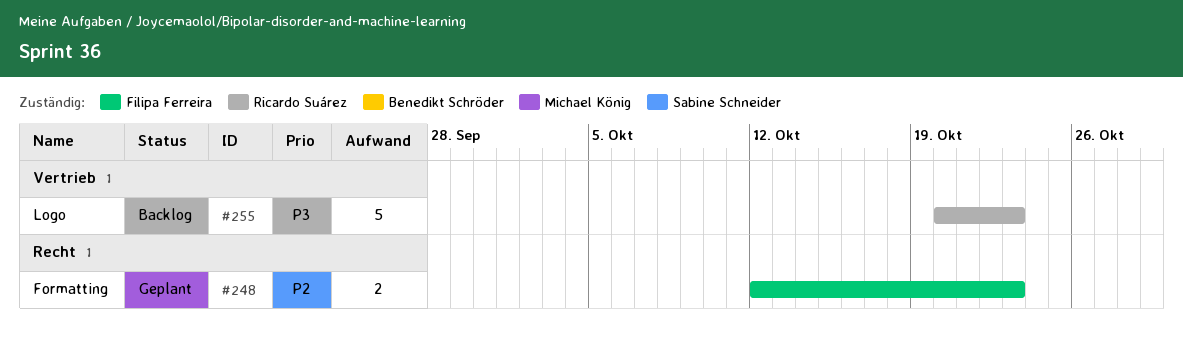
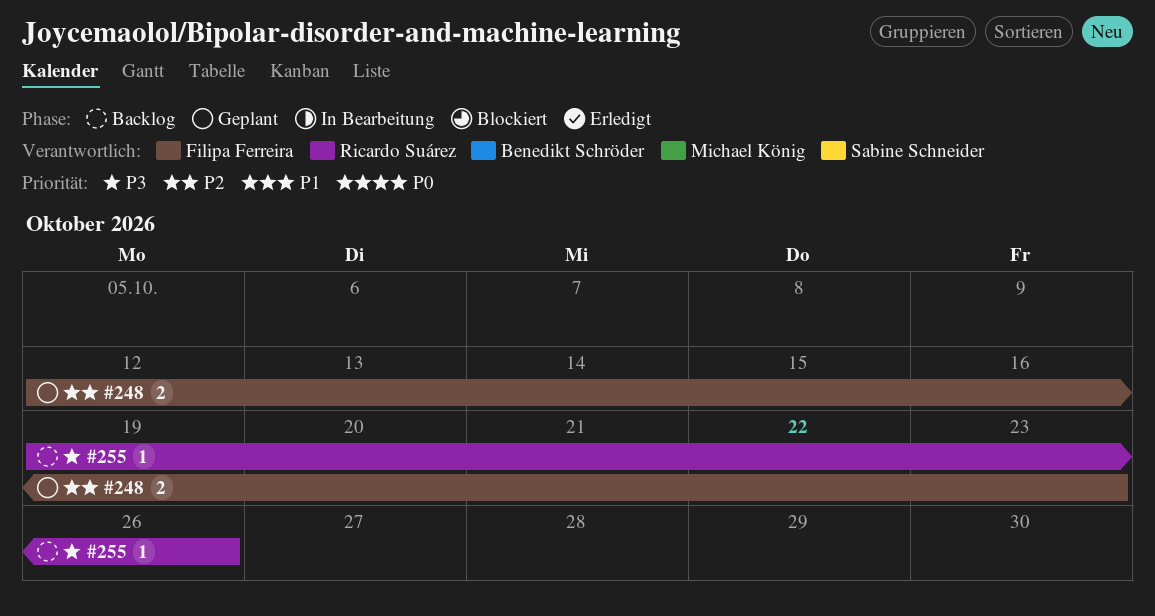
#255, estimate: 5 -> 1
#255, start: Oct 20 -> Oct 19
#255, due: Oct 23 -> Oct 26

